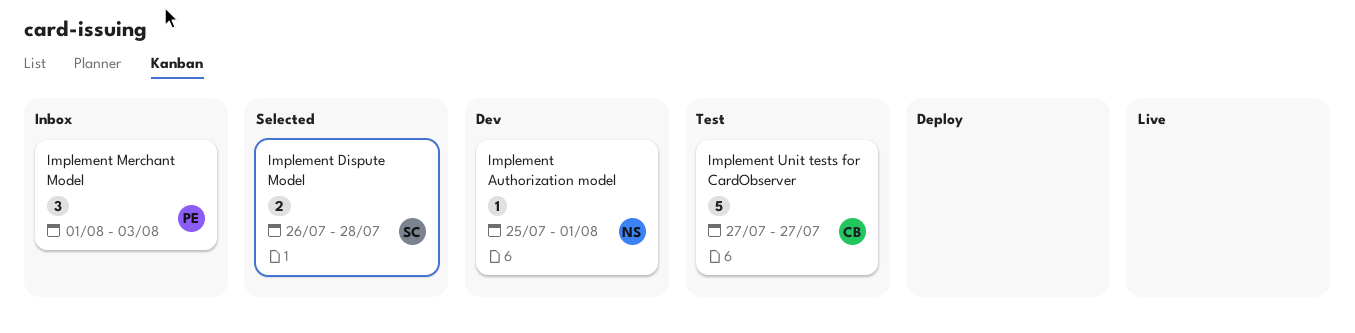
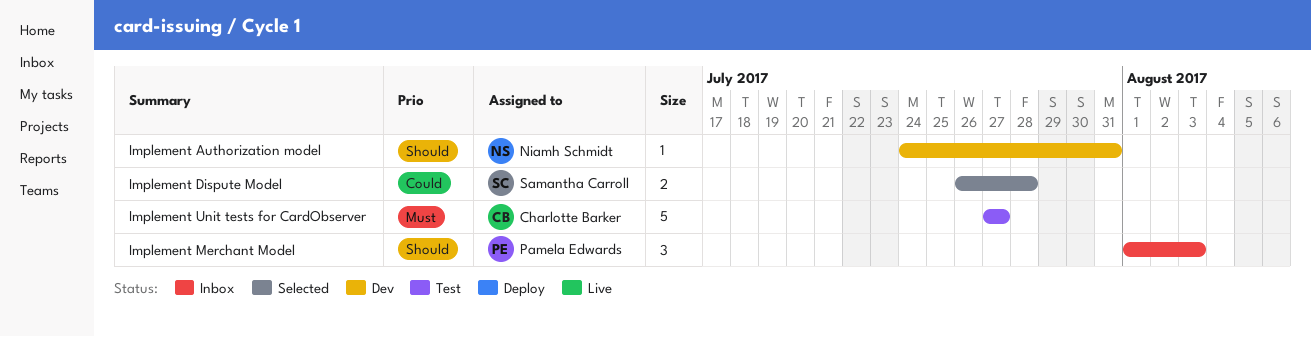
Implement Authorization model, start: Jul 25 -> Jul 24
Implement Authorization model, due: Aug 1 -> Jul 31

